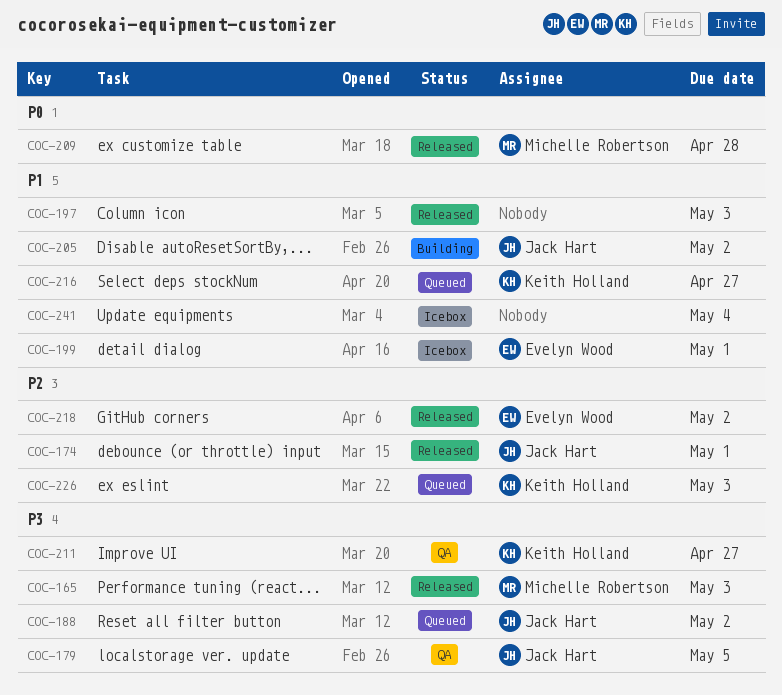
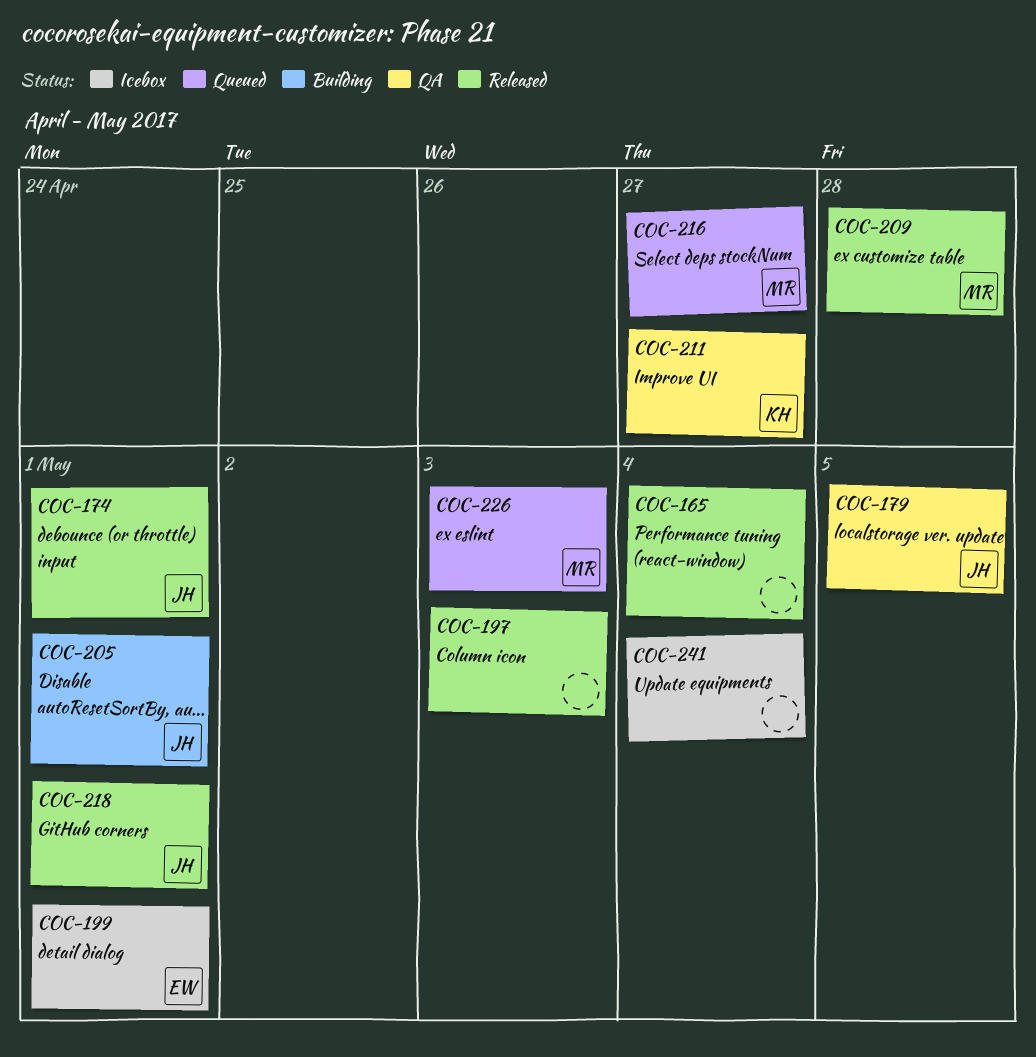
COC-165, owner: Michelle Robertson -> none
COC-165, due: May 3 -> May 4
COC-188: present -> none
COC-205, due: May 2 -> May 1
COC-216, owner: Keith Holland -> Michelle Robertson
COC-218, owner: Evelyn Wood -> Jack Hart
COC-218, due: May 2 -> May 1
COC-226, owner: Keith Holland -> Michelle Robertson

